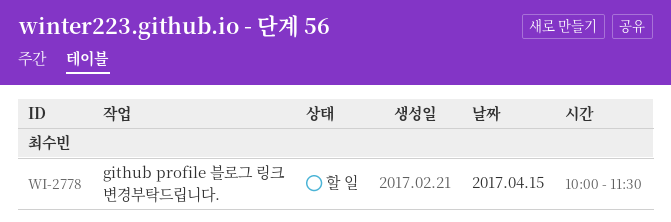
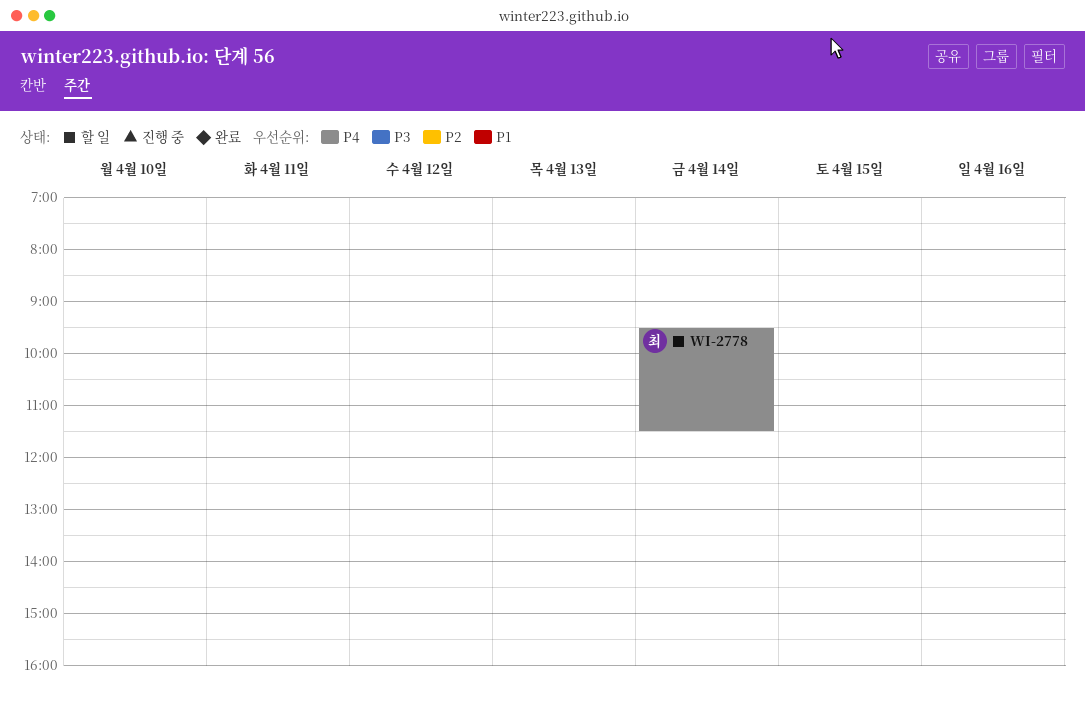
WI-2778, day: Apr 15 -> Apr 14
WI-2778, begins: 10:00 -> 09:30

